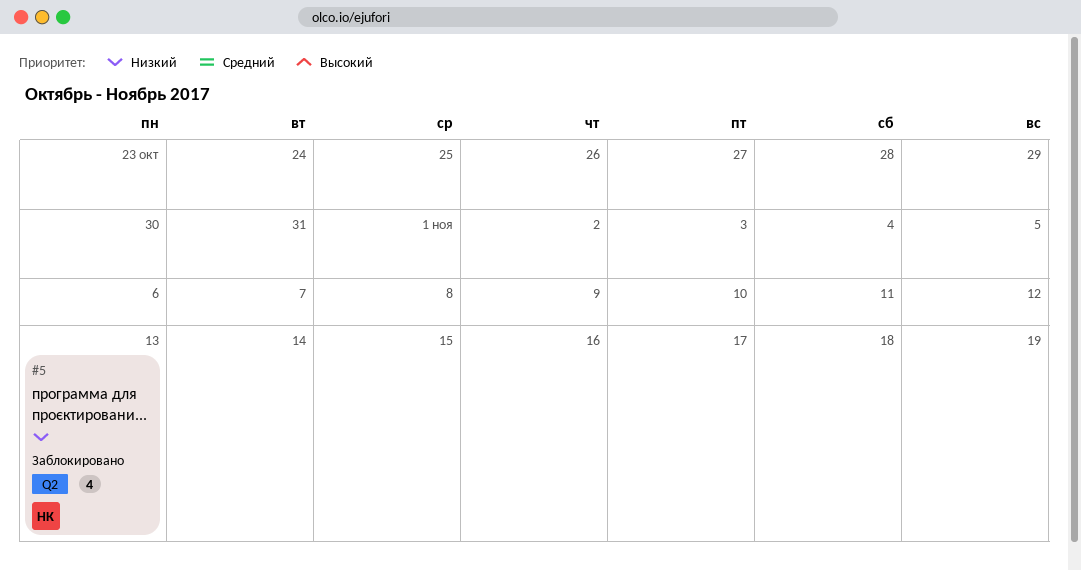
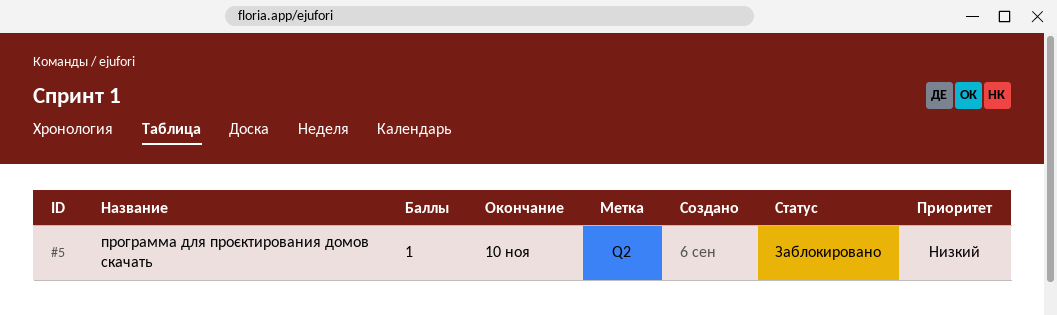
#5, estimate: 4 -> 1
#5, due: Nov 13 -> Nov 10

